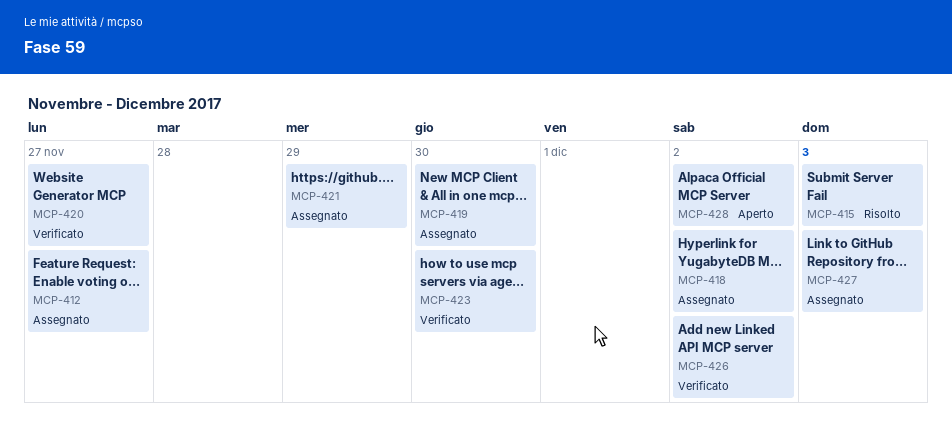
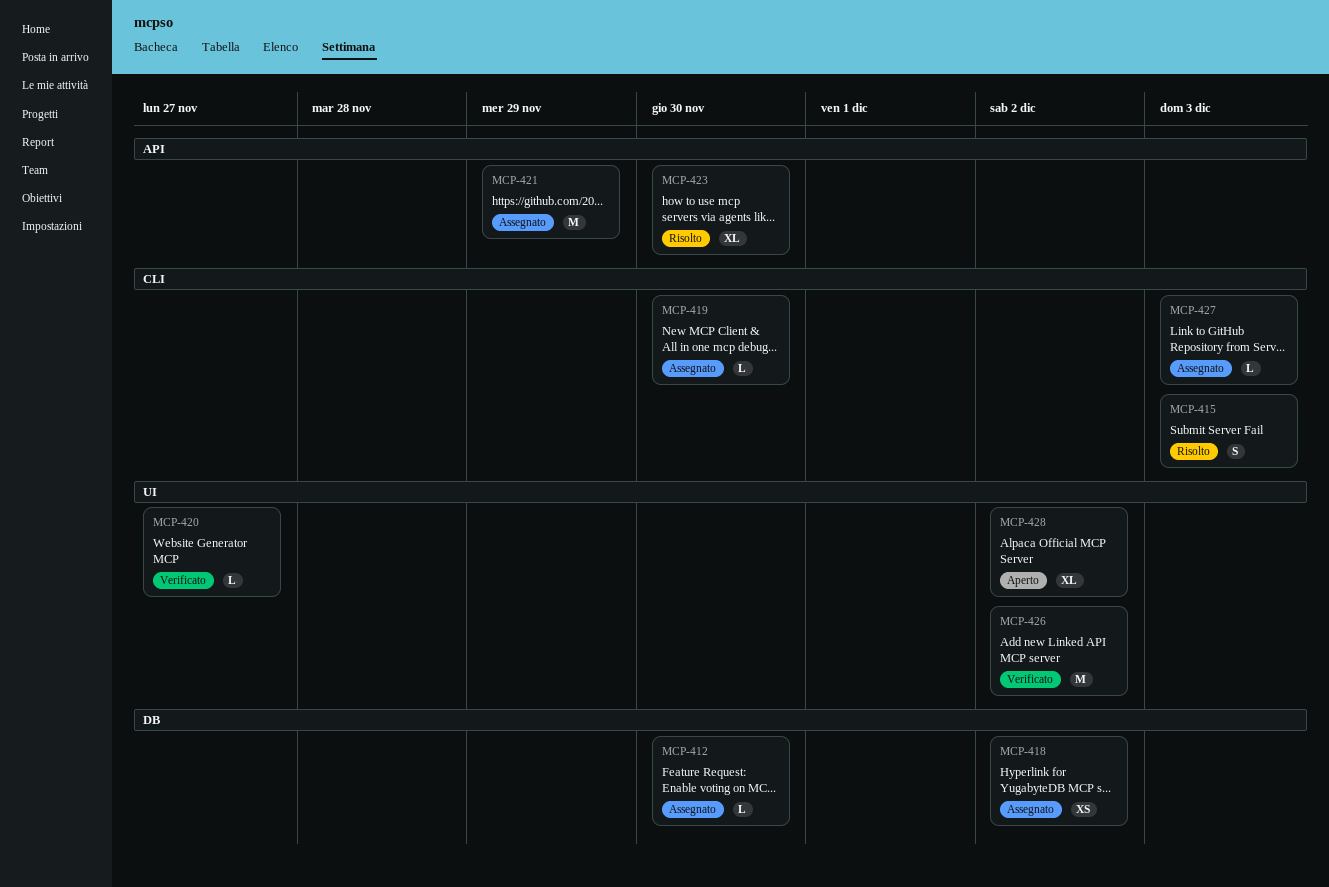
MCP-412, due: Nov 27 -> Nov 30
MCP-423, status: Verificato -> Risolto

